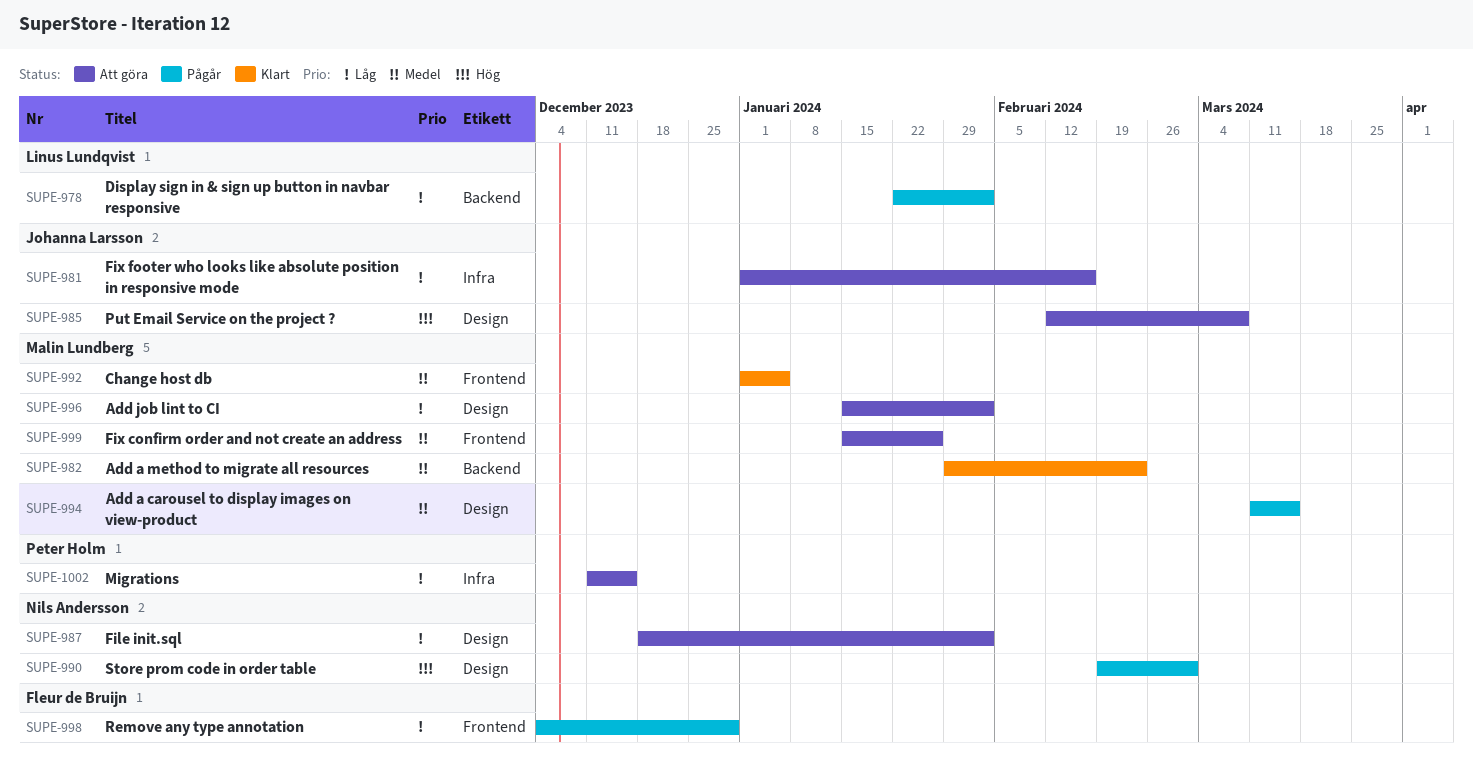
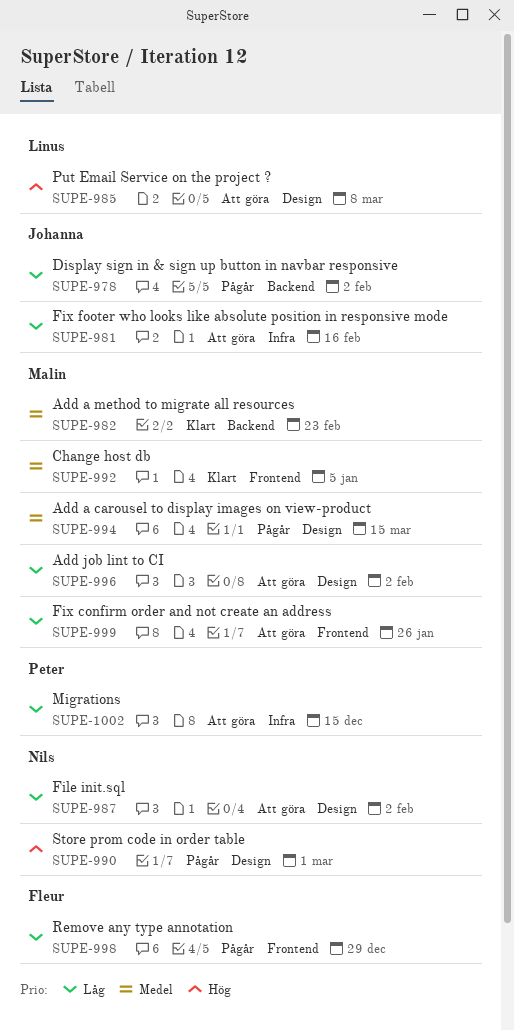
SUPE-978, owner: Linus Lundqvist -> Johanna Larsson
SUPE-985, owner: Johanna Larsson -> Linus Lundqvist
SUPE-999, priority: Medel -> Låg

